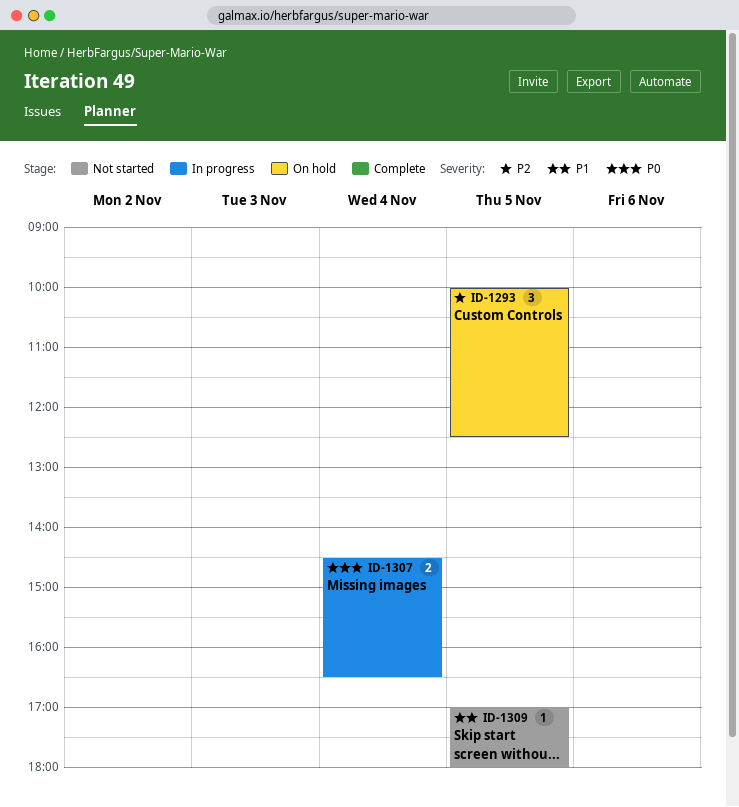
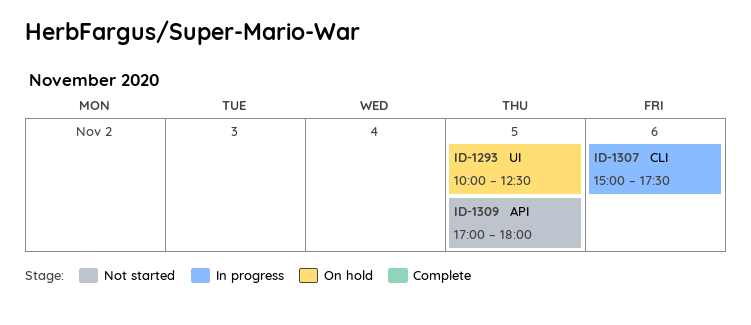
ID-1307, day: Nov 4 -> Nov 6
ID-1307, begins: 14:30 -> 15:00
ID-1307, ends: 16:30 -> 17:30

